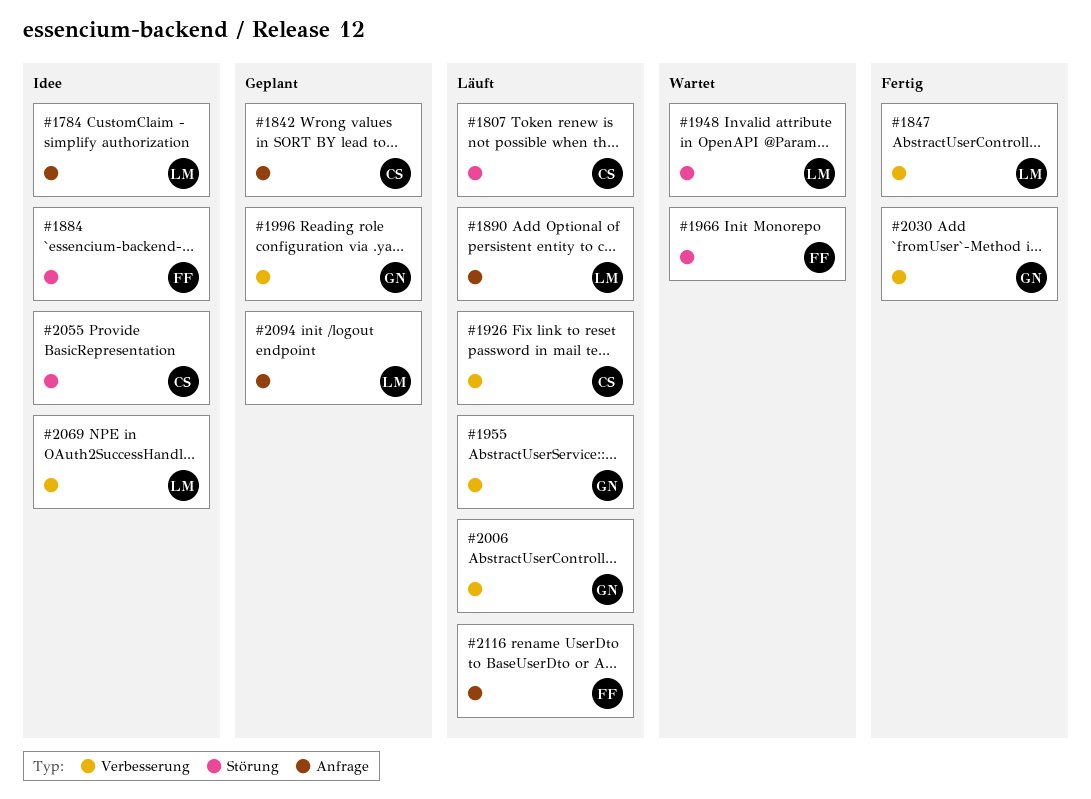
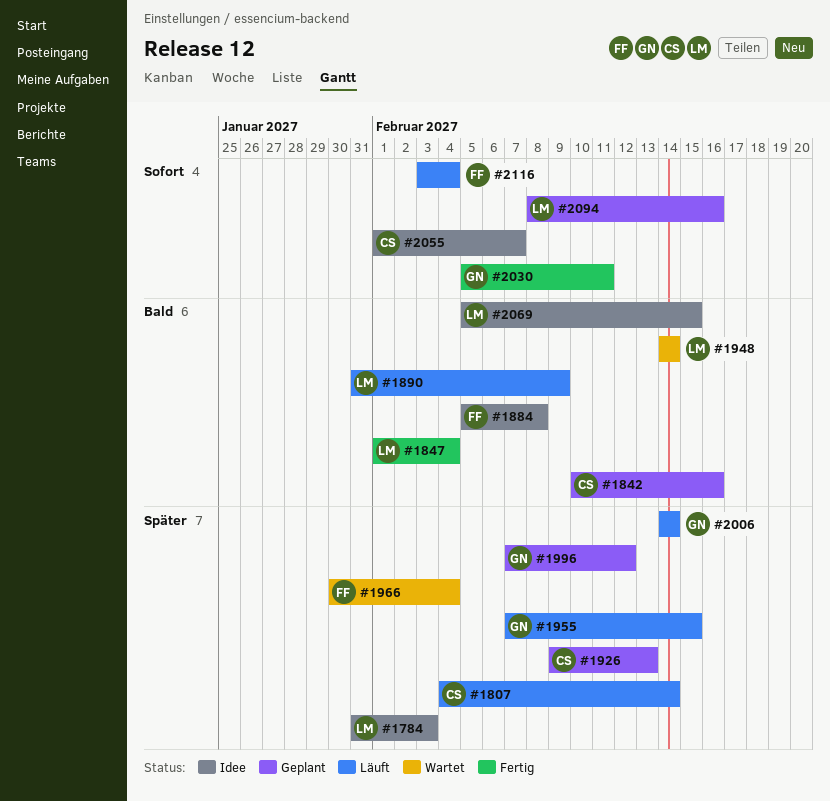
#1926, status: Läuft -> Geplant

